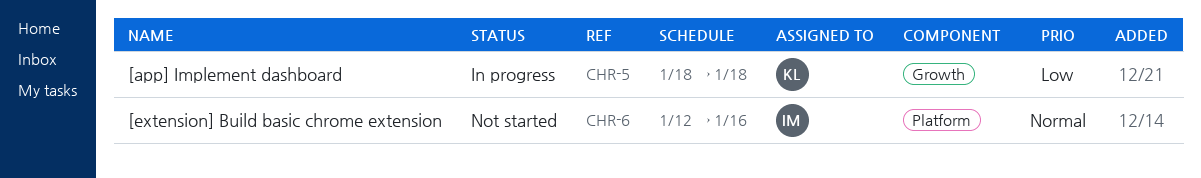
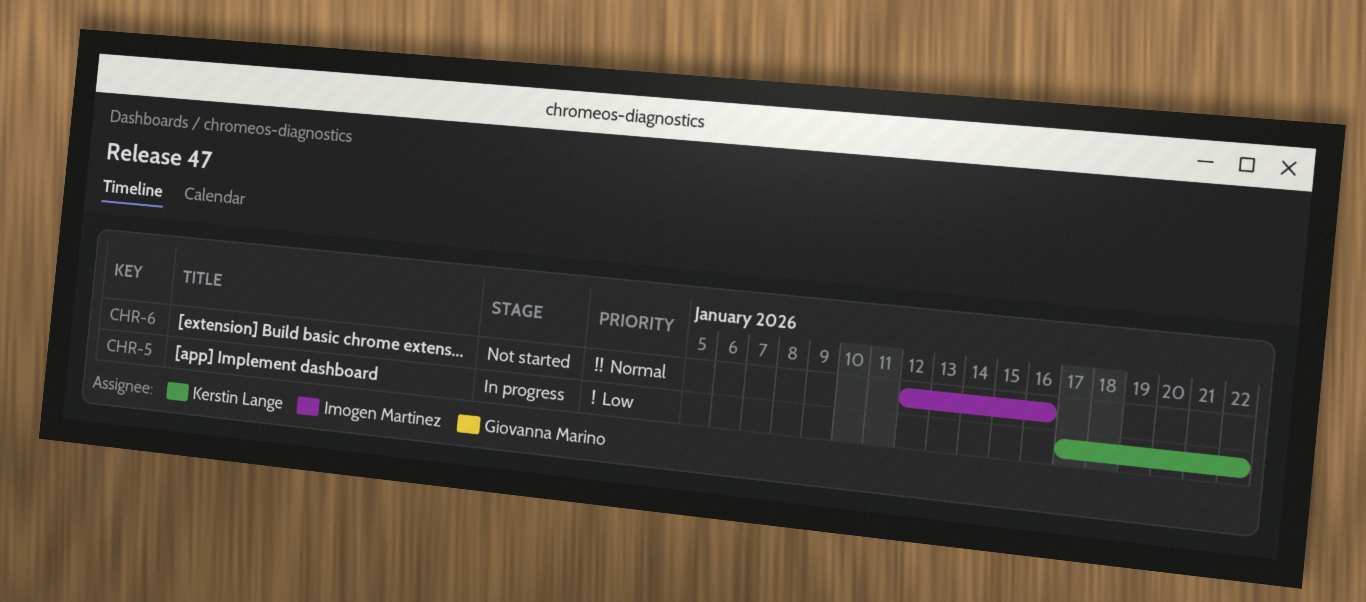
CHR-5, start: Jan 18 -> Jan 17
CHR-5, due: Jan 18 -> Jan 22

